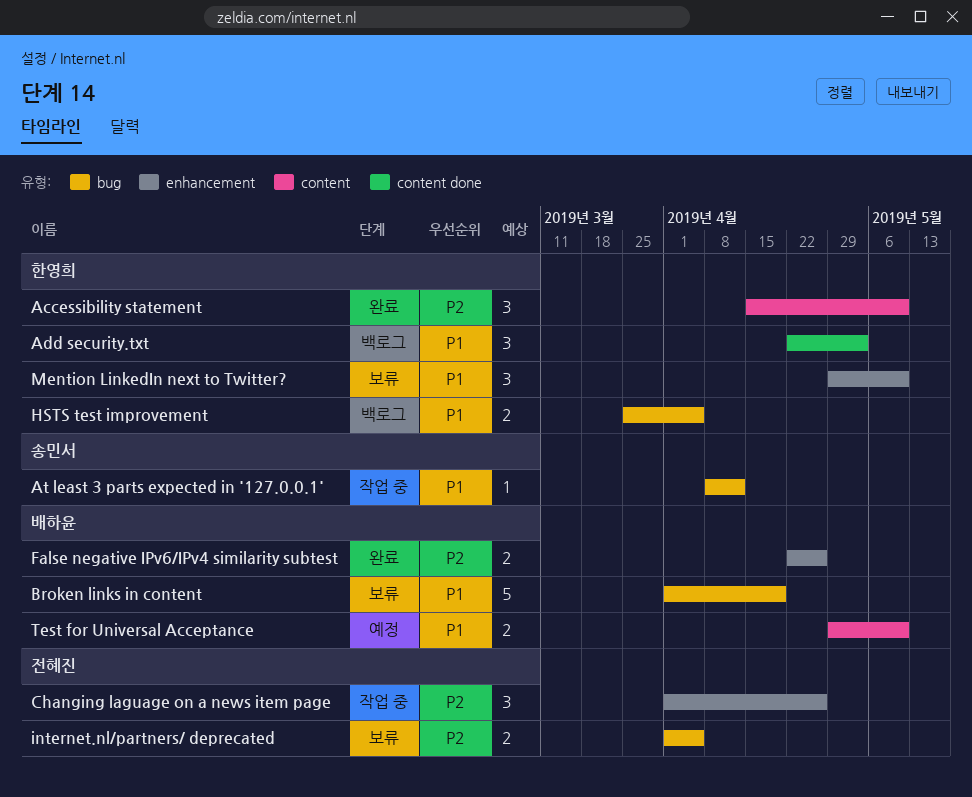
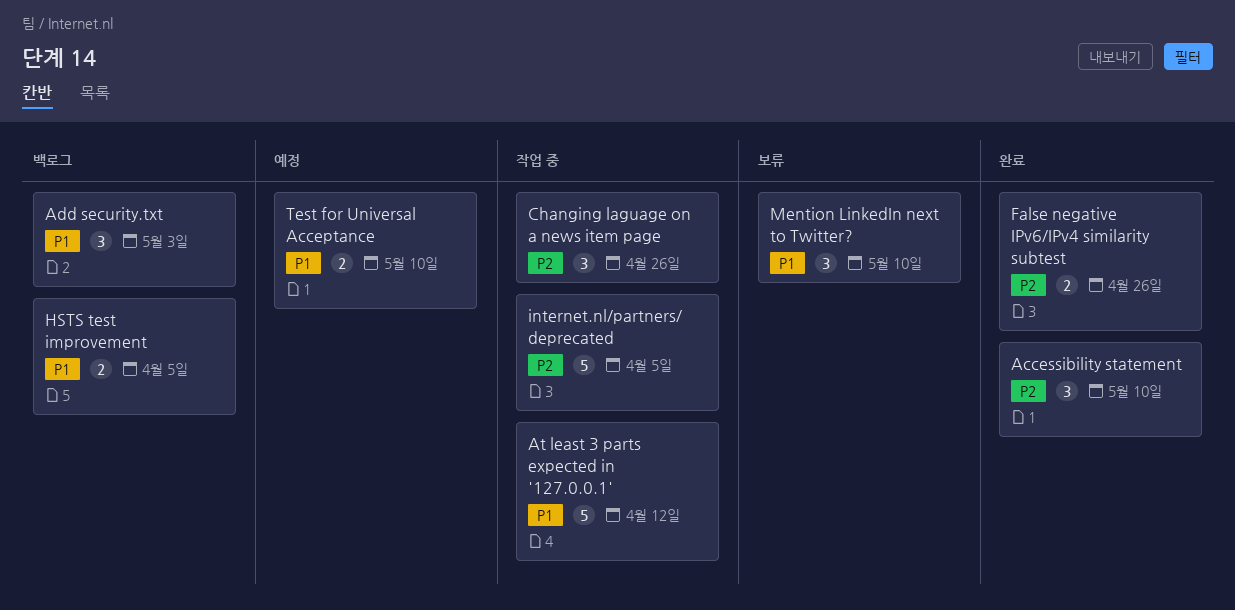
At least 3 parts expected in '127.0.0.1', estimate: 1 -> 5
Broken links in content: present -> none
internet.nl/partners/ deprecated, status: 보류 -> 작업 중
internet.nl/partners/ deprecated, estimate: 2 -> 5

